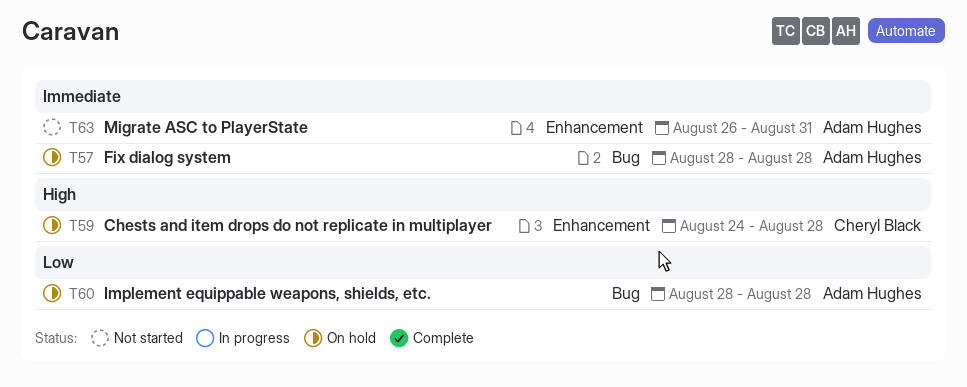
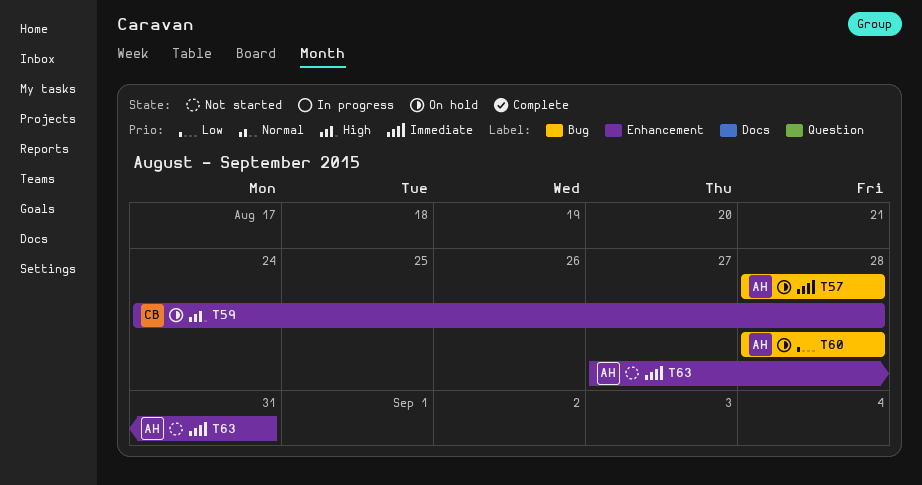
T63, start: Aug 26 -> Aug 27

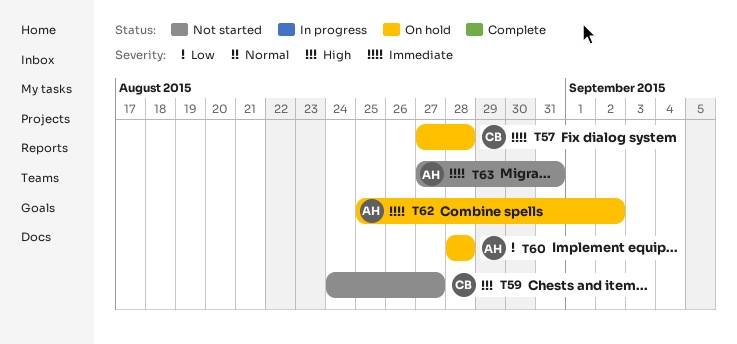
T57, owner: AH -> CB
T57, start: Aug 28 -> Aug 27
T59, status: On hold -> Not started
T59, due: Aug 28 -> Aug 27
T62: none -> present

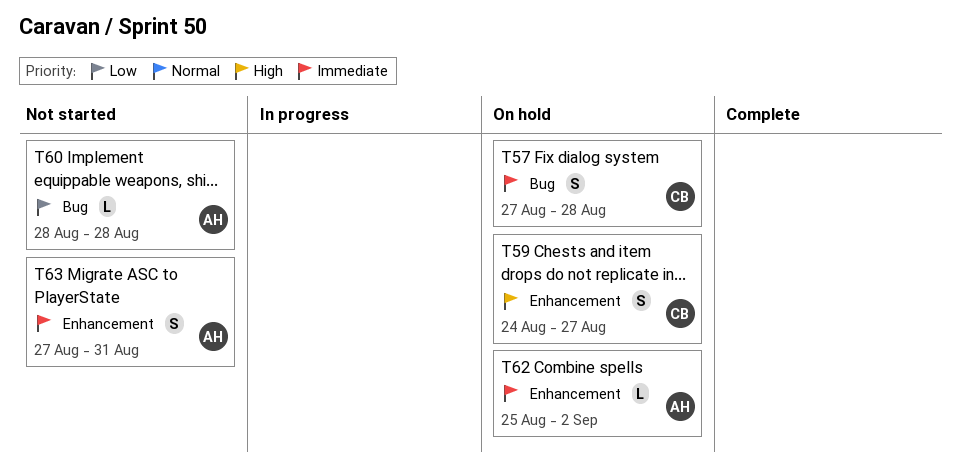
T59, status: Not started -> On hold
T60, status: On hold -> Not started

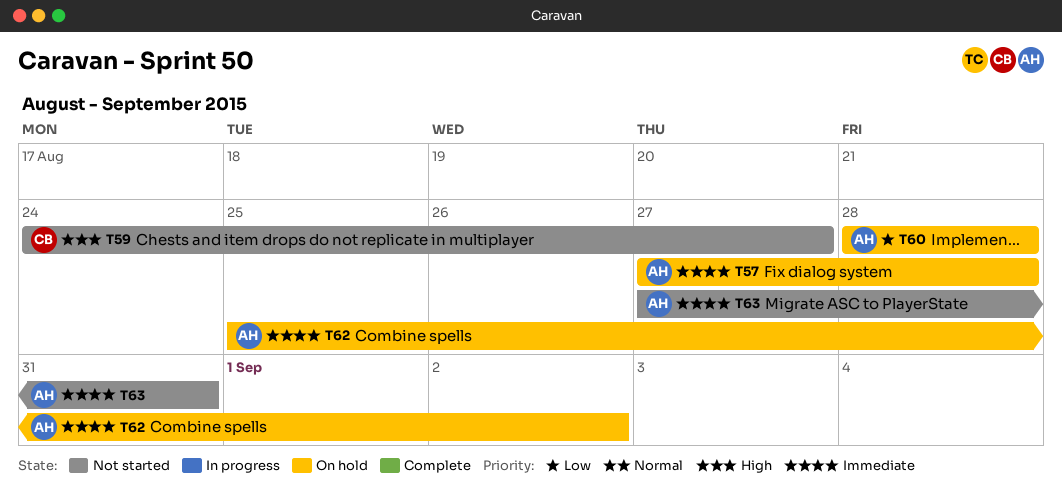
T57, owner: CB -> AH
T59, status: On hold -> Not started
T60, status: Not started -> On hold

